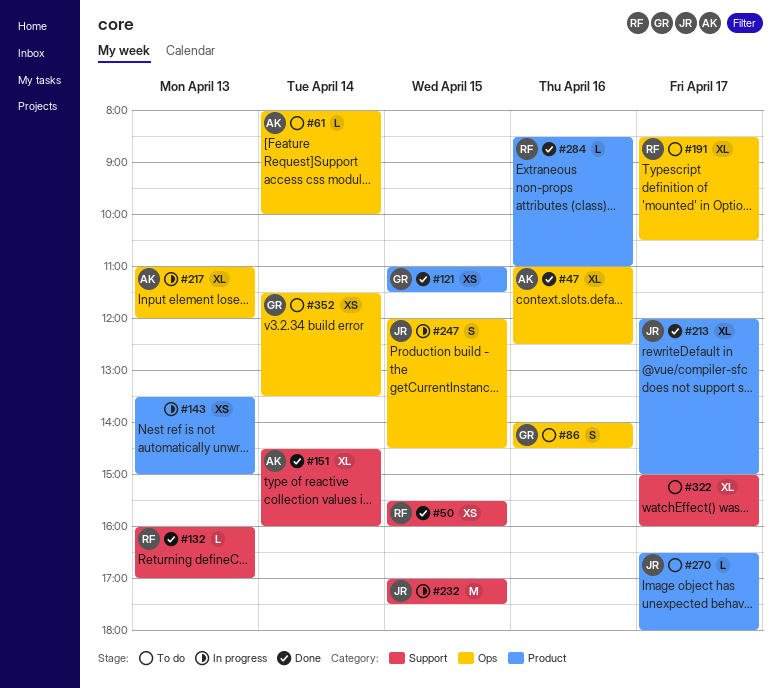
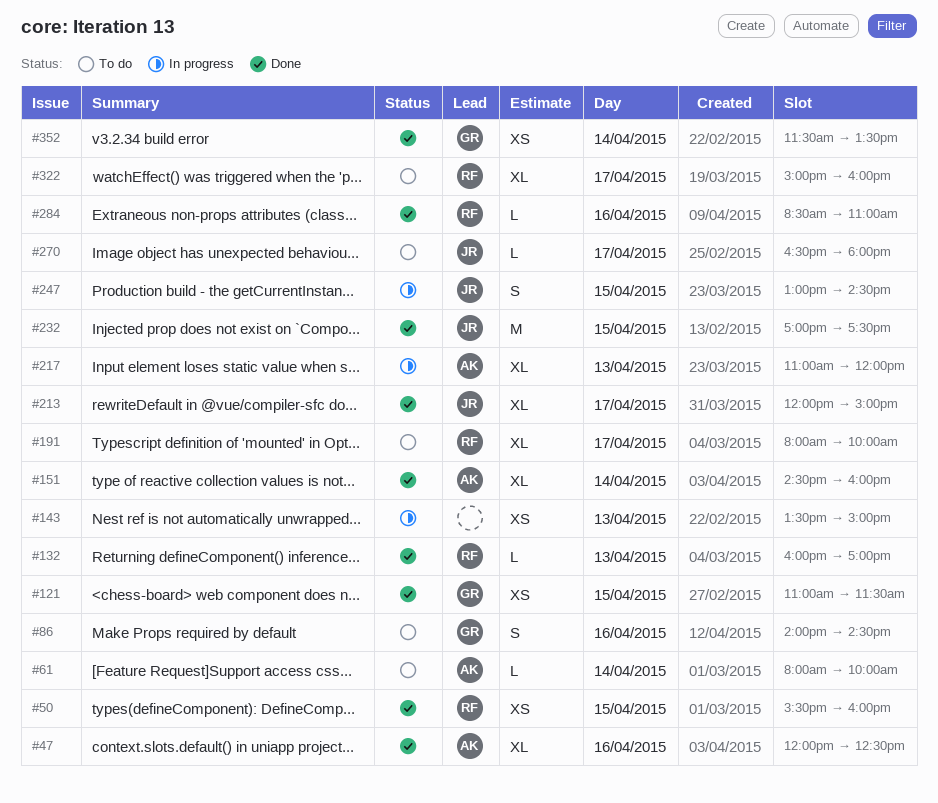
#47, begins: 11:00 -> 12:00
#191, begins: 08:30 -> 08:00
#191, ends: 10:30 -> 10:00
#232, status: In progress -> Done
#247, begins: 12:00 -> 13:00
#322, owner: none -> RF
#352, status: To do -> Done

